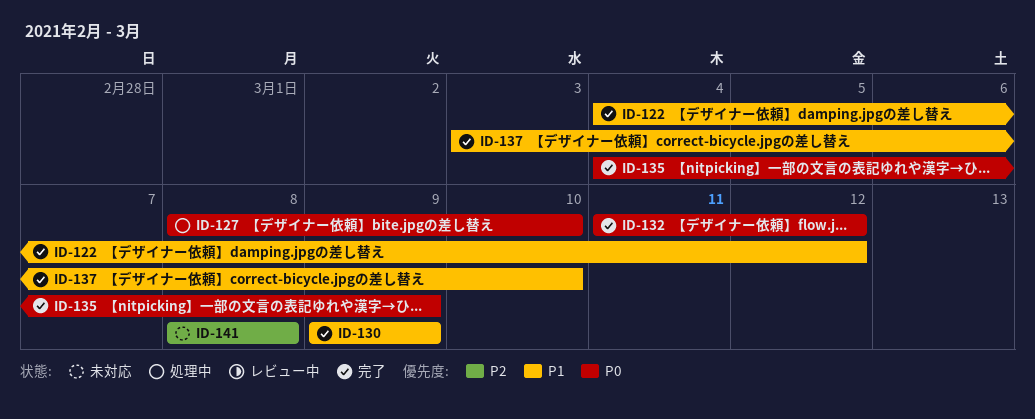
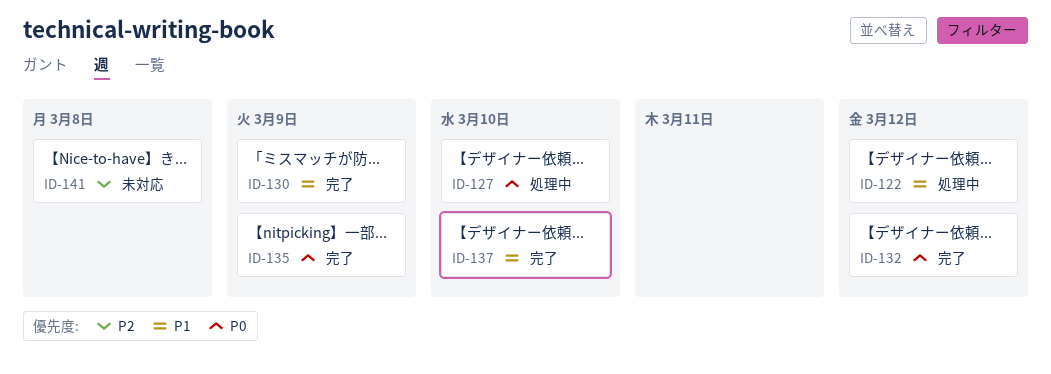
ID-122, status: 完了 -> 処理中

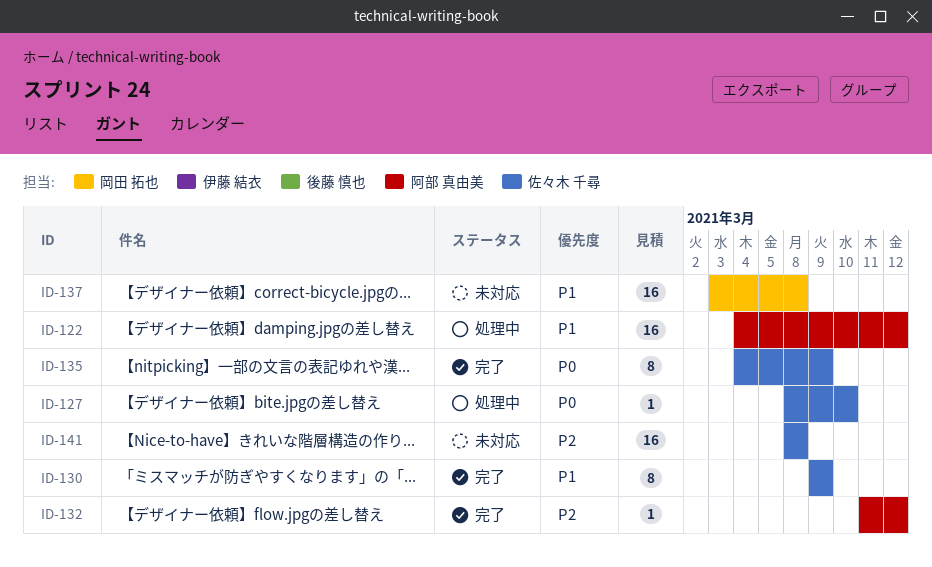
ID-132, priority: P0 -> P2
ID-137, status: 完了 -> 未対応
ID-137, due: Mar 10 -> Mar 8

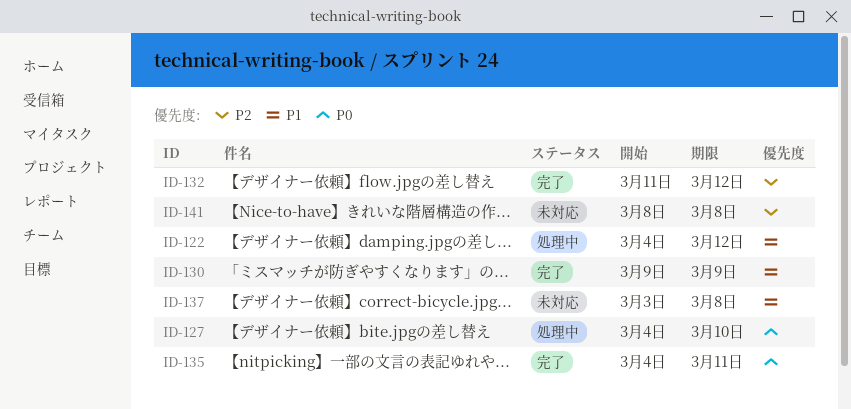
ID-127, start: Mar 8 -> Mar 4
ID-135, due: Mar 9 -> Mar 11

